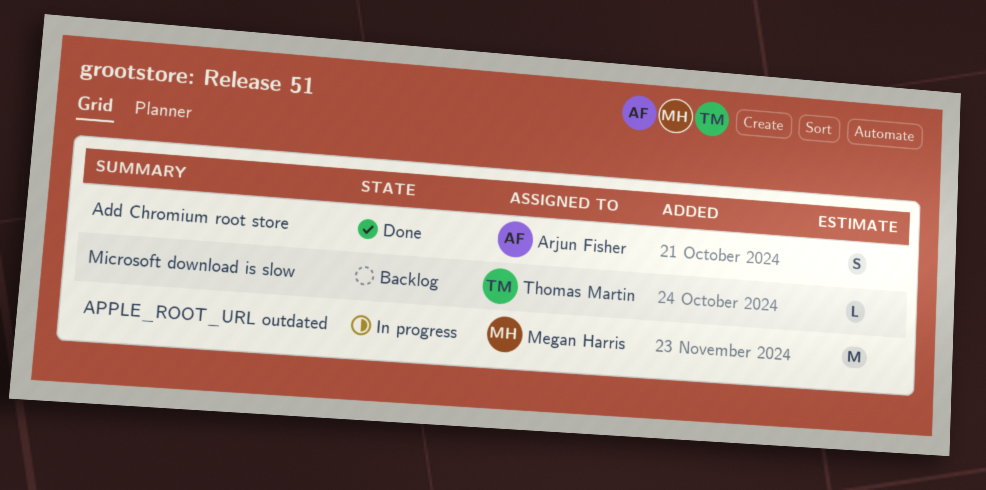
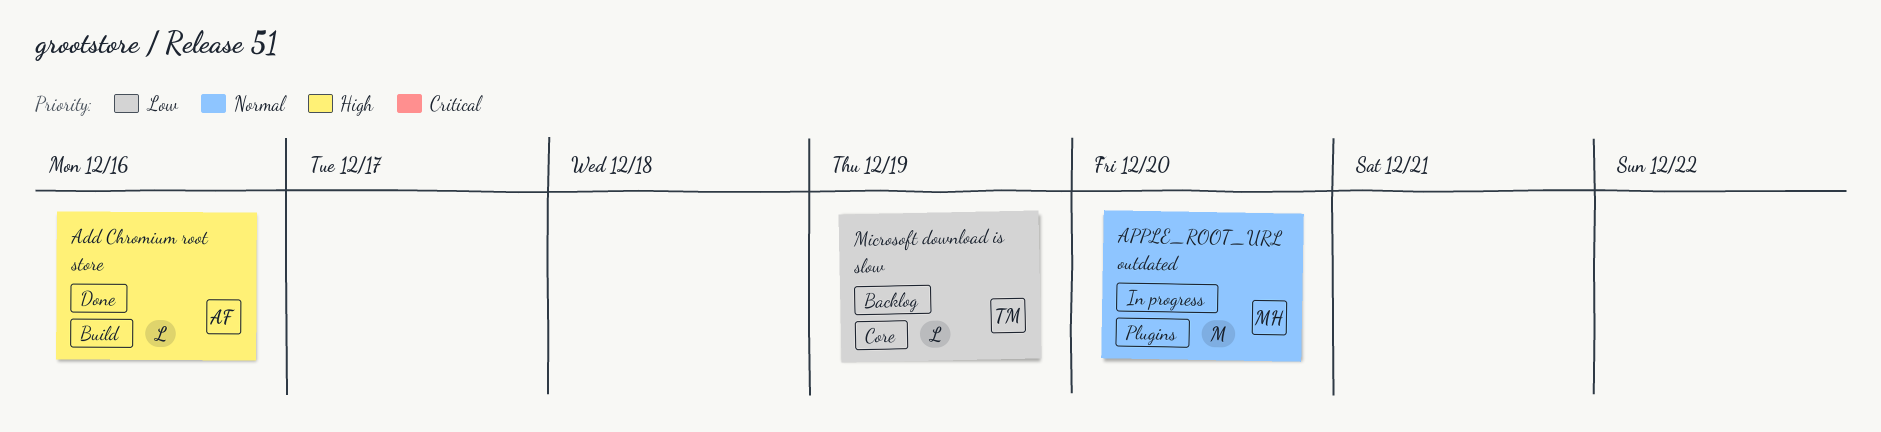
Add Chromium root store, estimate: S -> L

